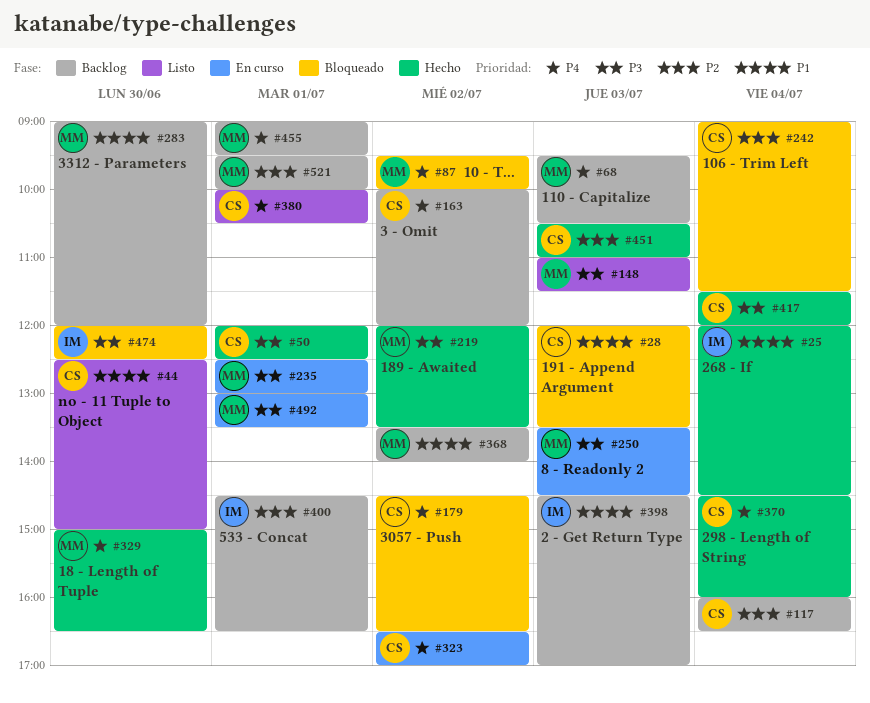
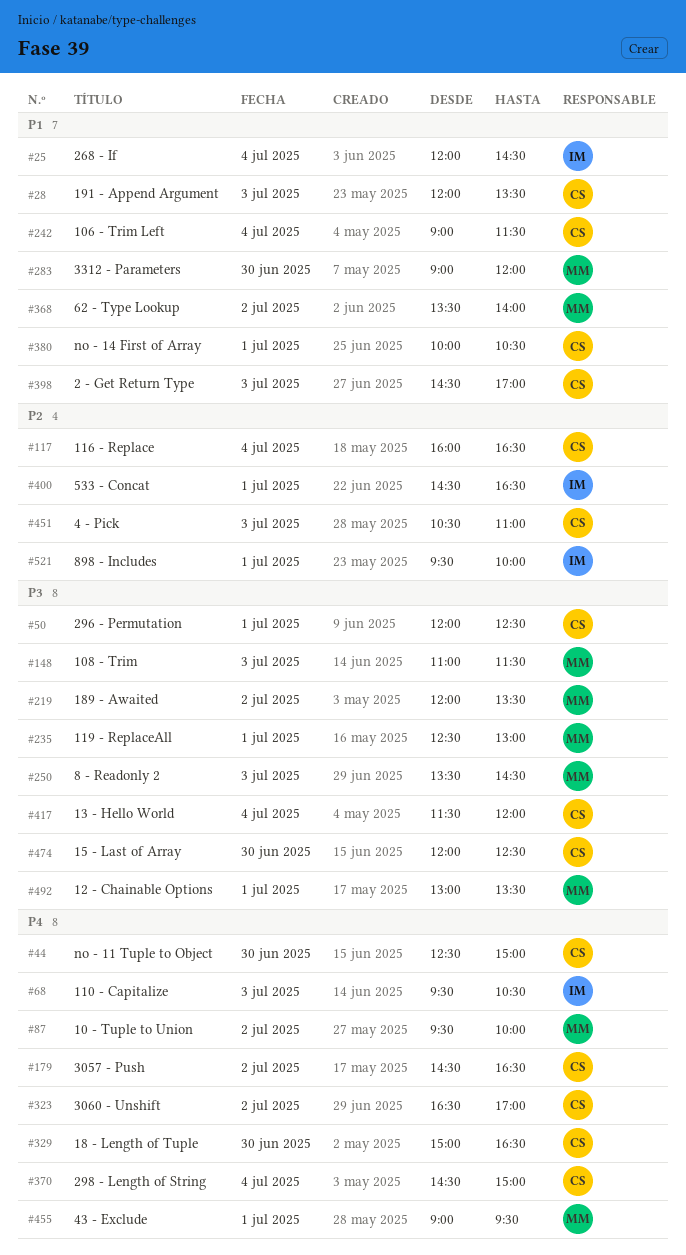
#44, priority: P1 -> P4
#68, owner: MM -> IM
#163: present -> none
#242, priority: P2 -> P1
#329, owner: MM -> CS
#370, ends: 16:00 -> 15:00
#380, priority: P4 -> P1
#398, owner: IM -> CS
#474, owner: IM -> CS
#521, owner: MM -> IM

